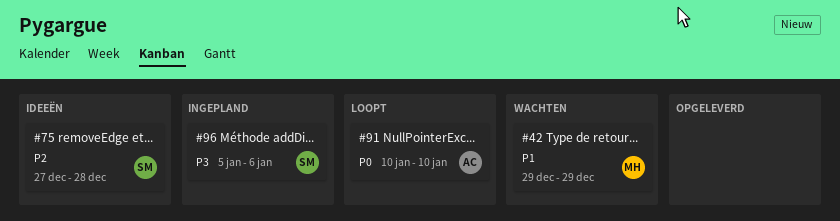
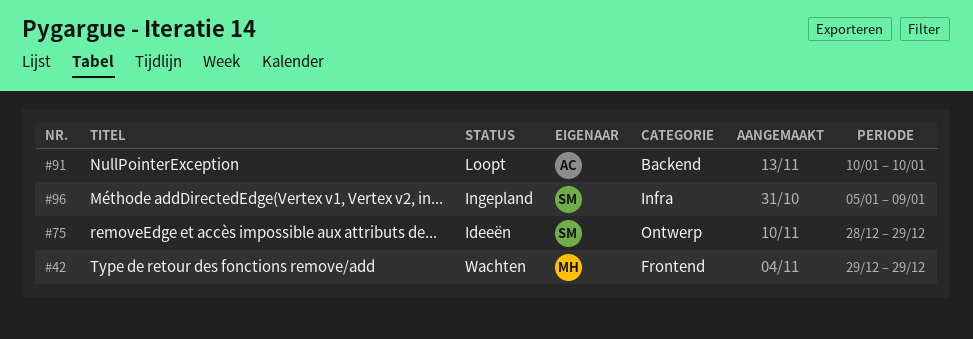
#75, start: Dec 27 -> Dec 28
#75, due: Dec 28 -> Dec 29
#96, due: Jan 6 -> Jan 9

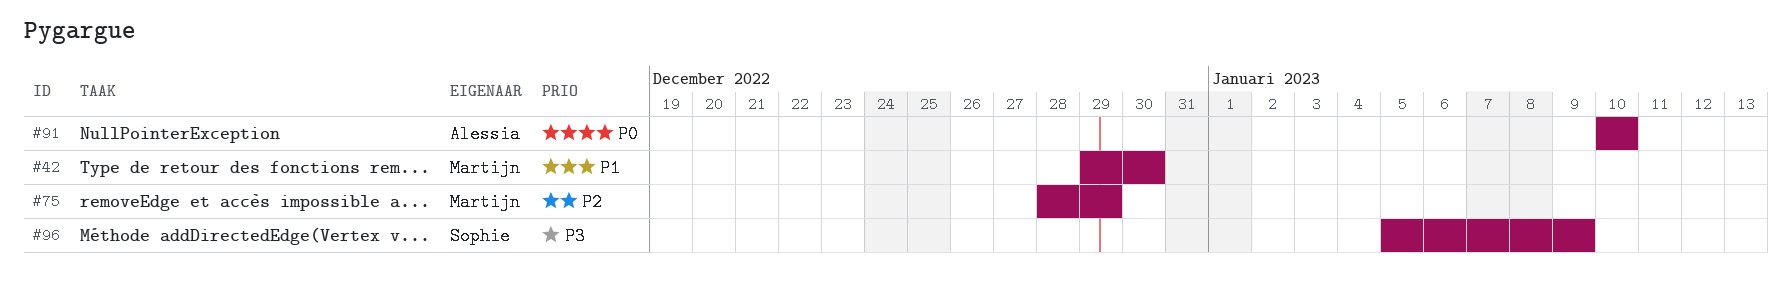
#42, due: Dec 29 -> Dec 30
#75, owner: Sophie -> Martijn

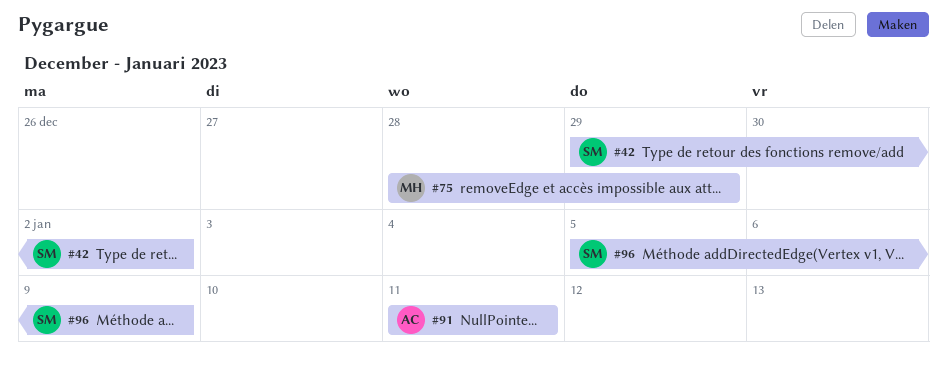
#42, owner: Martijn -> Sophie
#42, due: Dec 30 -> Jan 2
#91, start: Jan 10 -> Jan 11
#91, due: Jan 10 -> Jan 11

